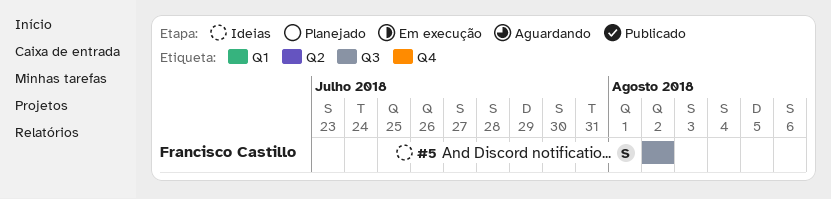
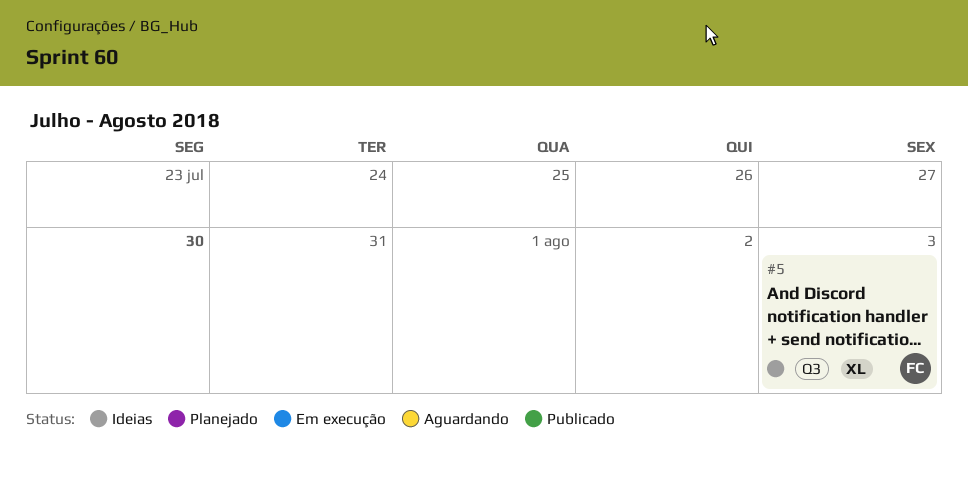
#5, estimate: S -> XL
#5, due: Aug 2 -> Aug 3

